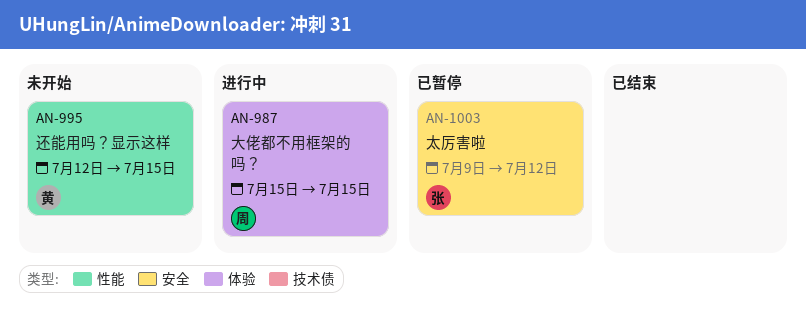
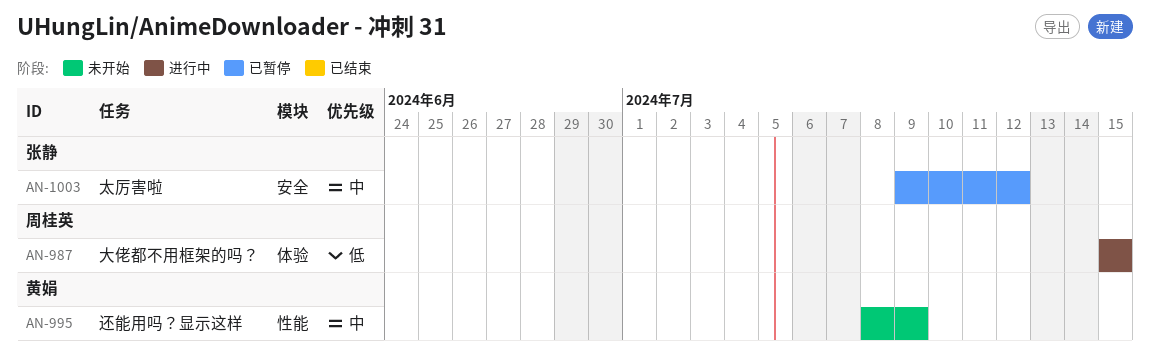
AN-995, start: Jul 12 -> Jul 8
AN-995, due: Jul 15 -> Jul 9

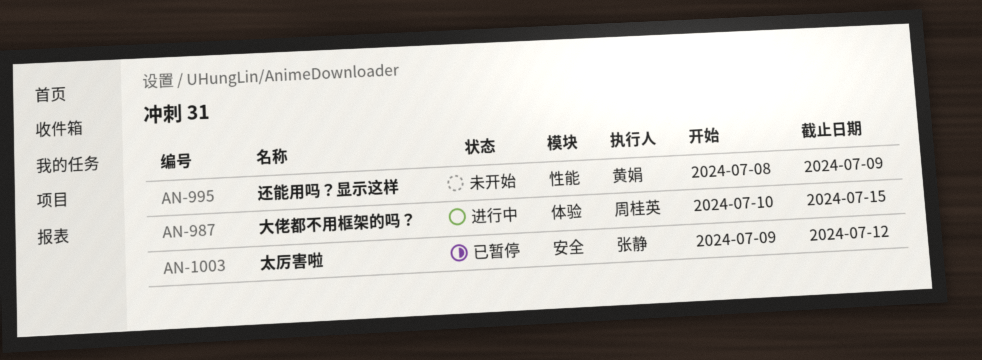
AN-987, start: Jul 15 -> Jul 10

